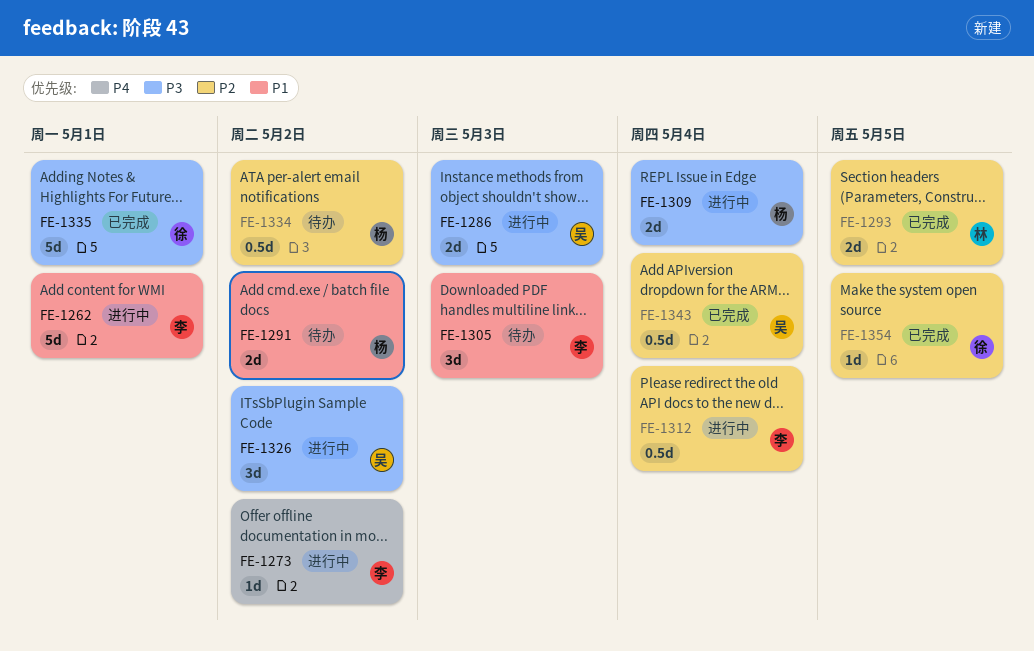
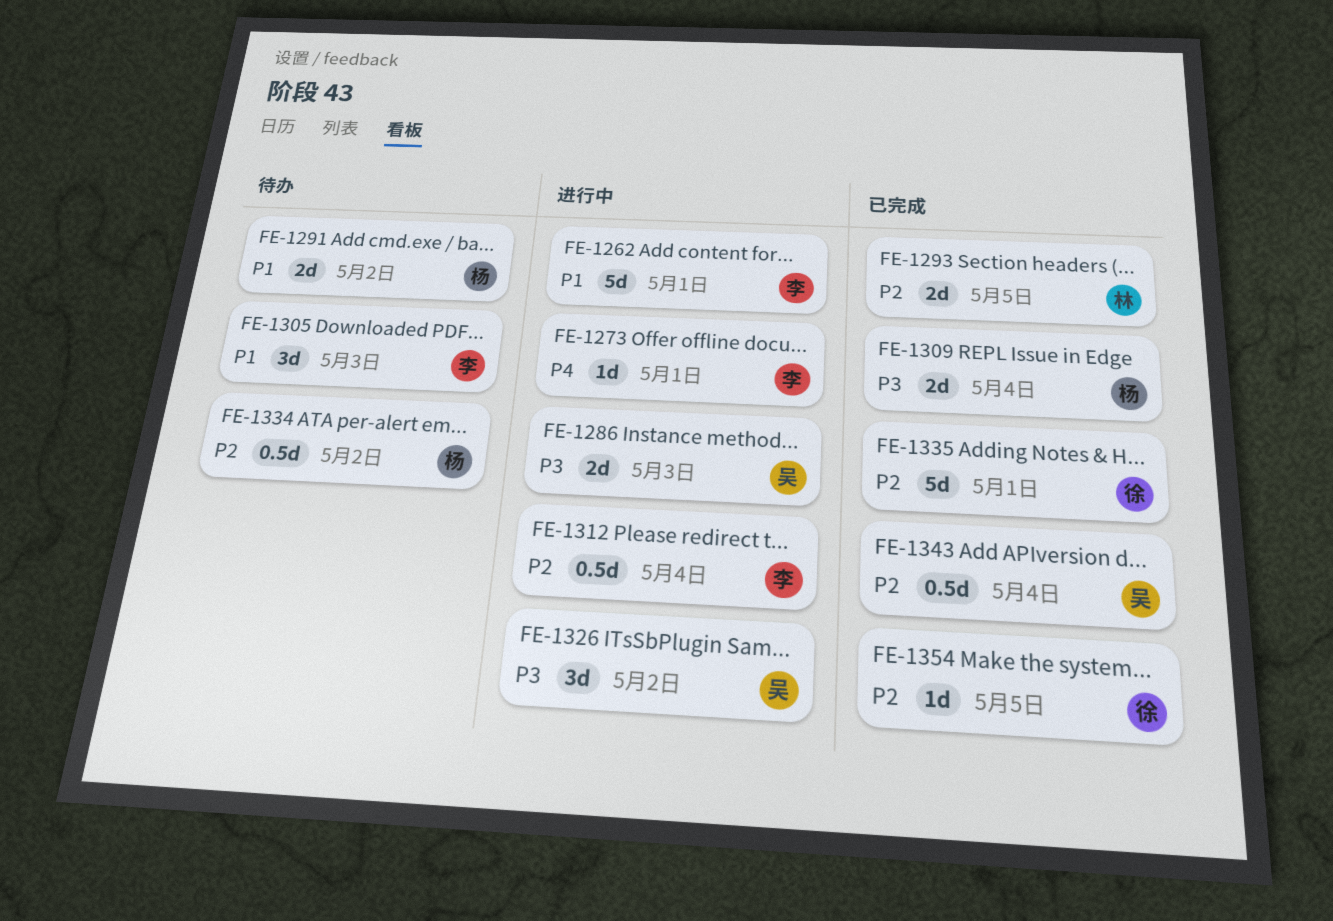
FE-1273, due: May 2 -> May 1
FE-1309, status: 进行中 -> 已完成
FE-1335, priority: P3 -> P2

